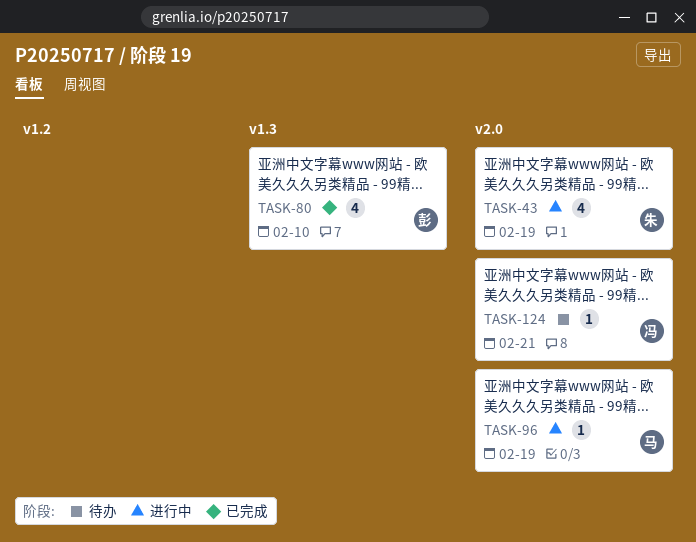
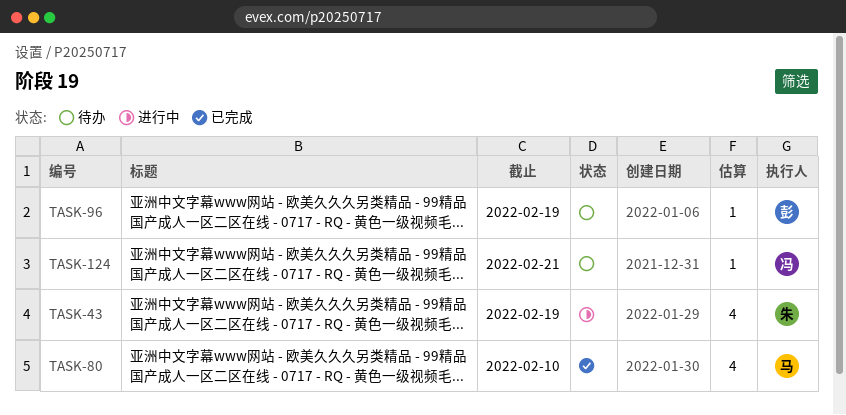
TASK-80, owner: 彭 -> 马
TASK-96, status: 进行中 -> 待办
TASK-96, owner: 马 -> 彭

